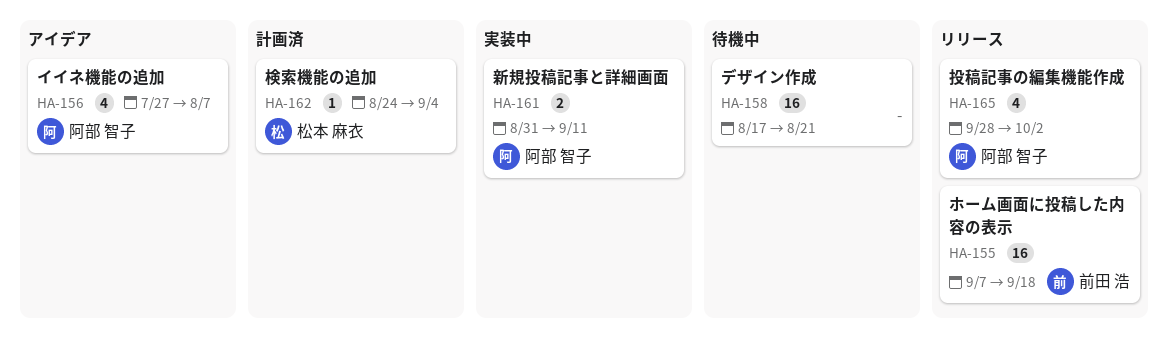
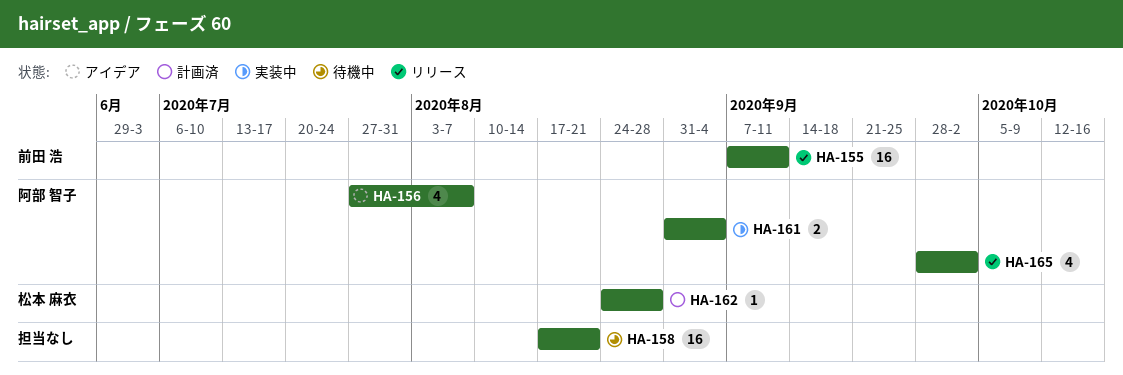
HA-155, due: Sep 18 -> Sep 11
HA-161, due: Sep 11 -> Sep 4
HA-162, due: Sep 4 -> Aug 28

